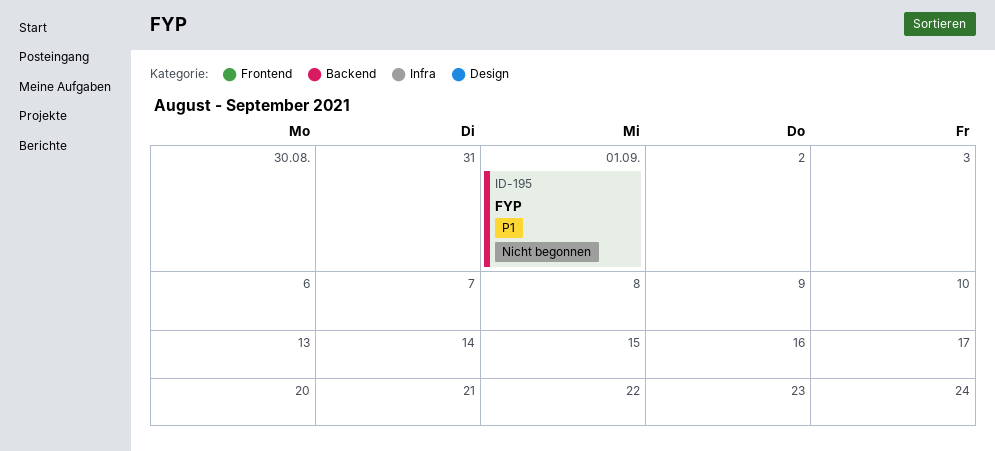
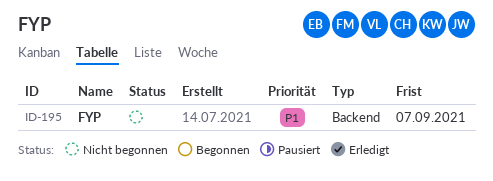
ID-195, due: Sep 1 -> Sep 7

